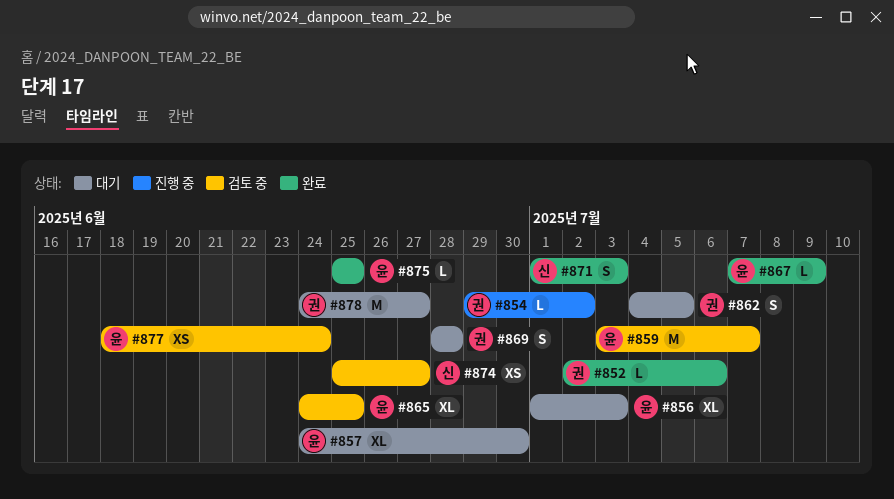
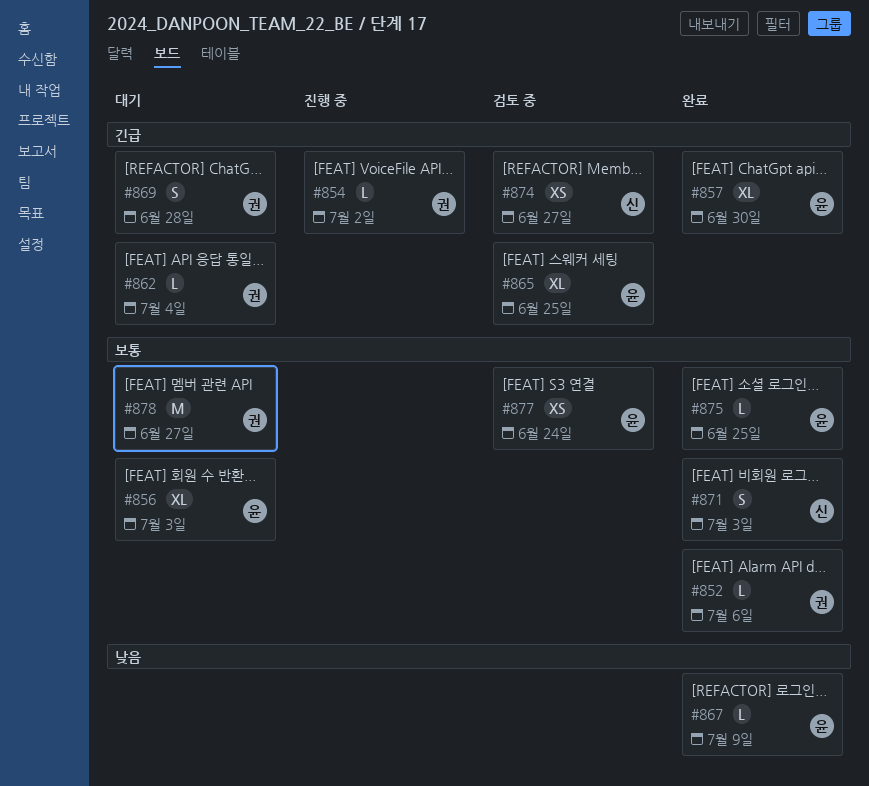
#857, status: 대기 -> 완료
#859: present -> none
#862, estimate: S -> L
#862, due: Jul 5 -> Jul 4

